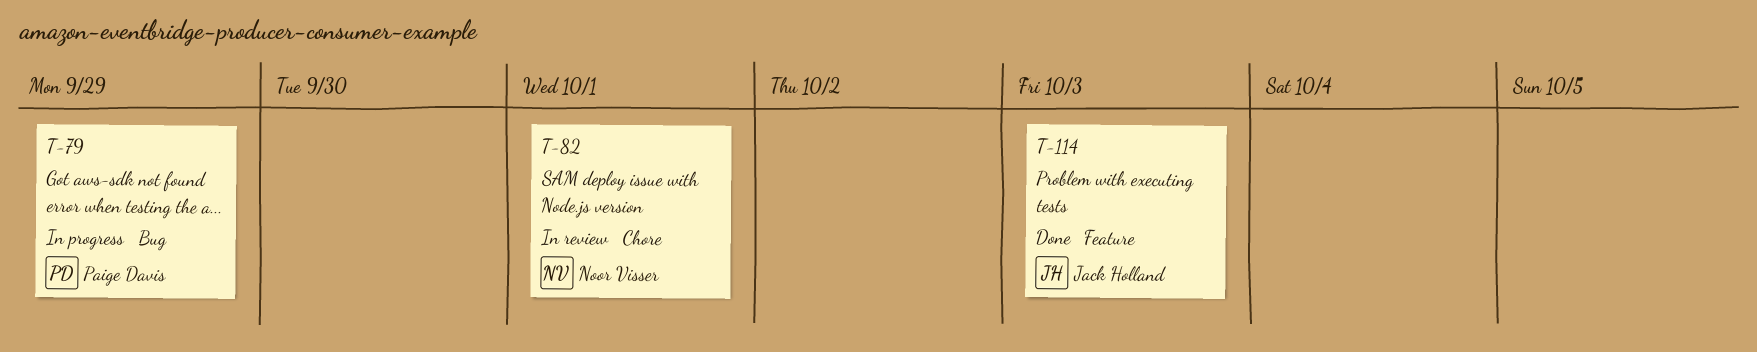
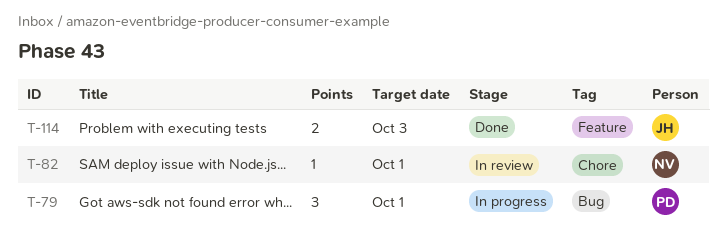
T-79, due: Sep 29 -> Oct 1

